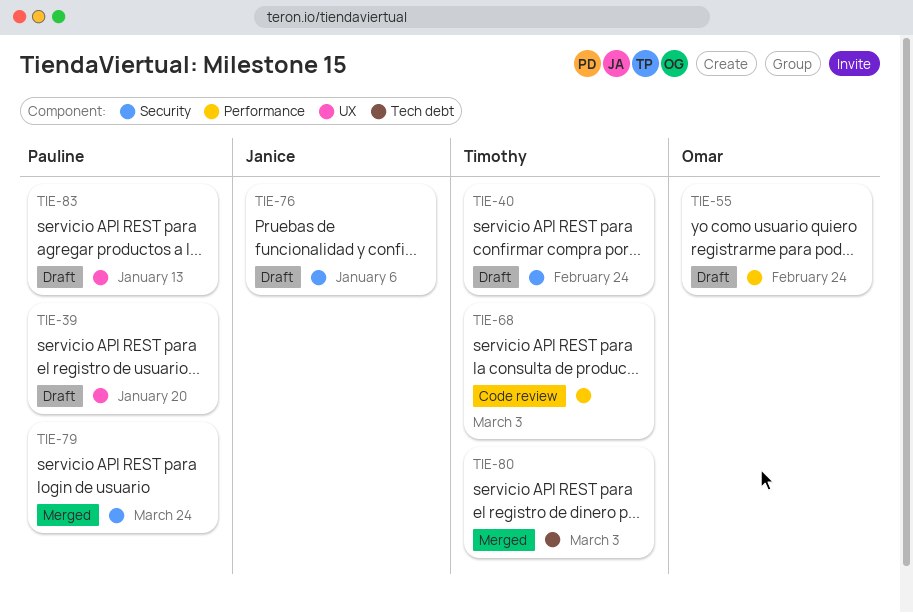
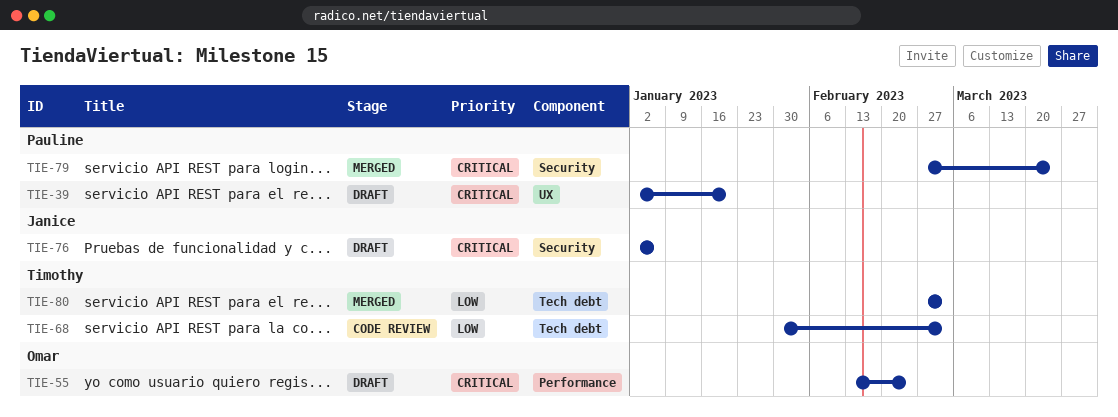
TIE-40: present -> none
TIE-68, label: Performance -> Tech debt
TIE-83: present -> none

